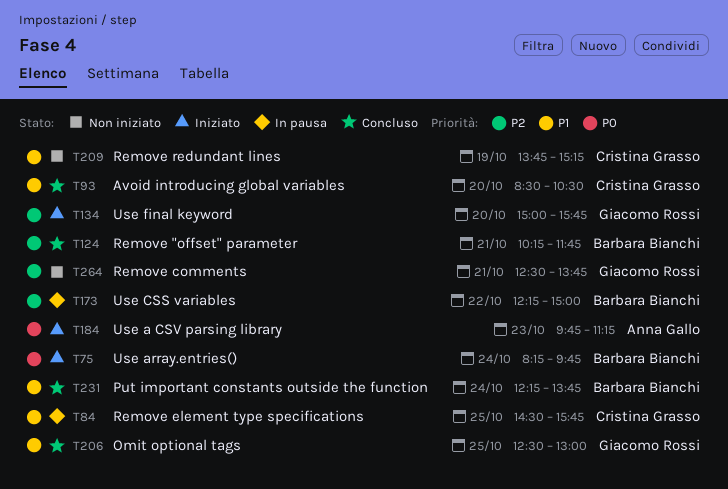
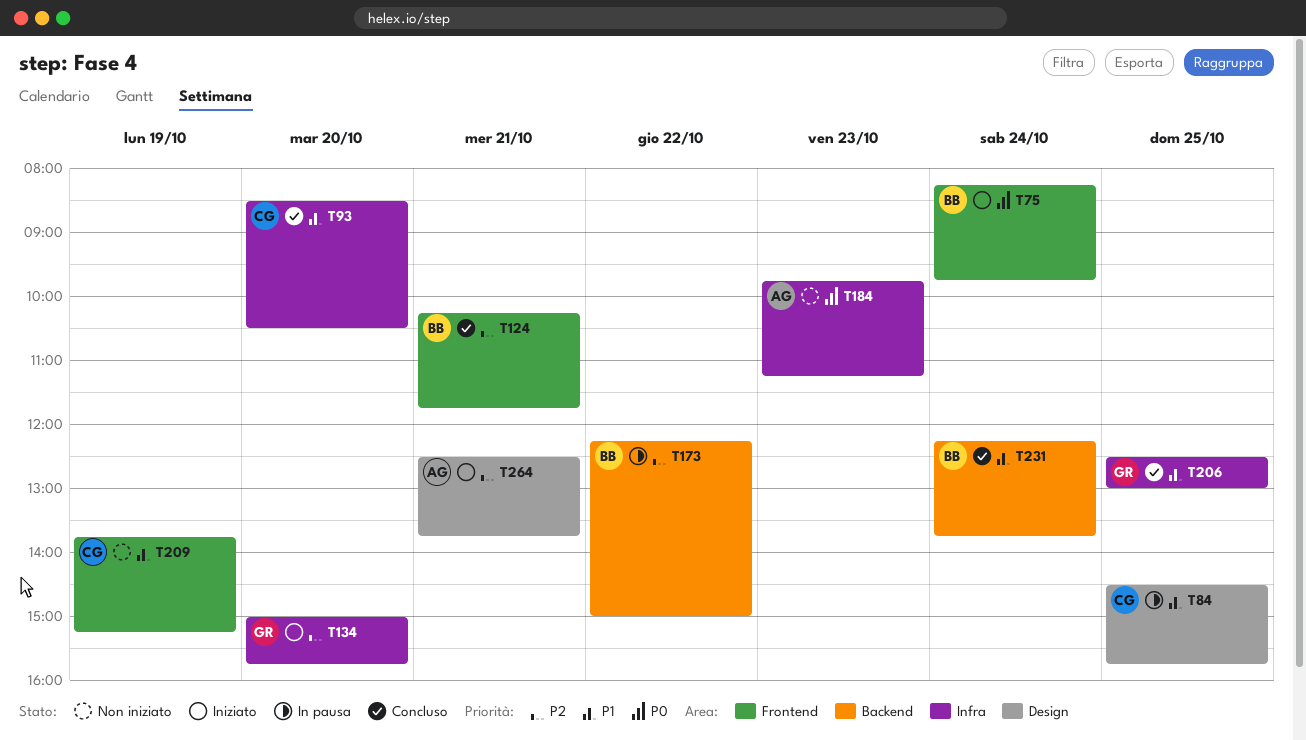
T184, status: Iniziato -> Non iniziato
T264, status: Non iniziato -> Iniziato
T264, owner: Giacomo Rossi -> Anna Gallo

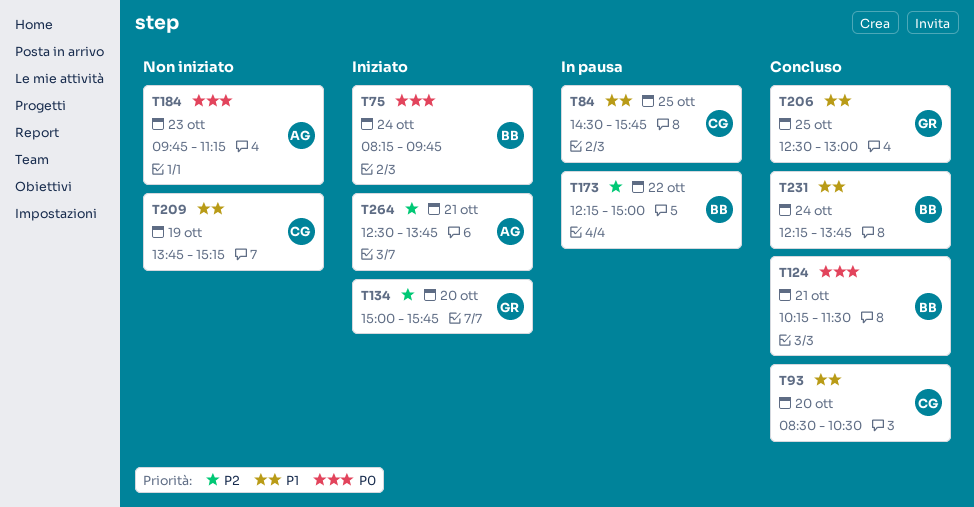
T124, priority: P2 -> P0
T124, ends: 11:45 -> 11:30

